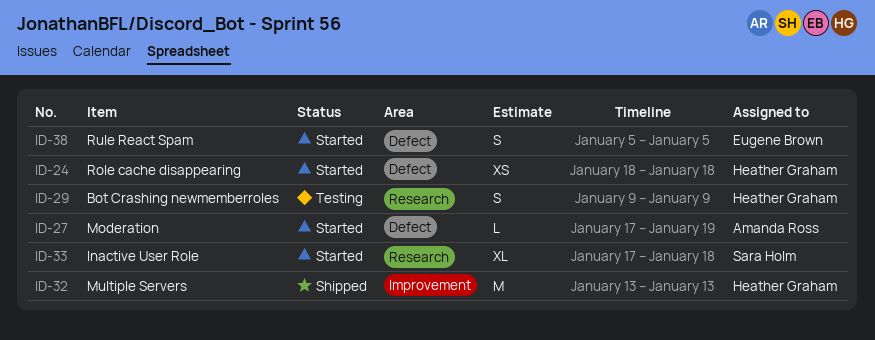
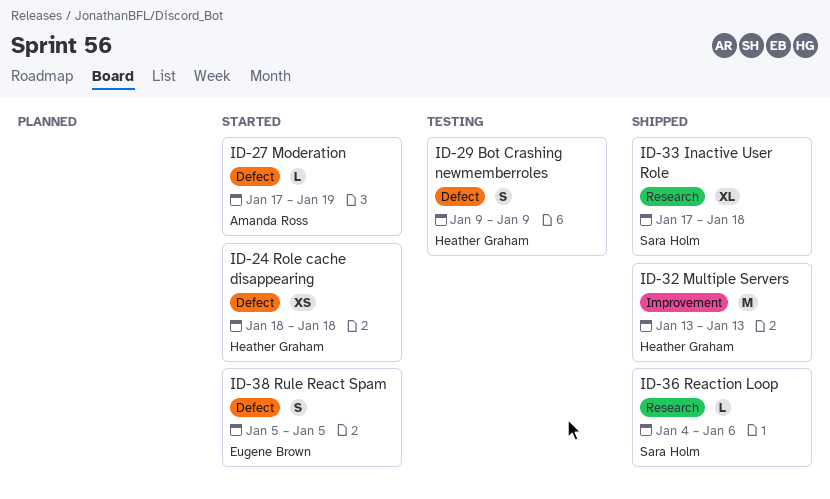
ID-29, label: Research -> Defect
ID-33, status: Started -> Shipped
ID-36: none -> present

